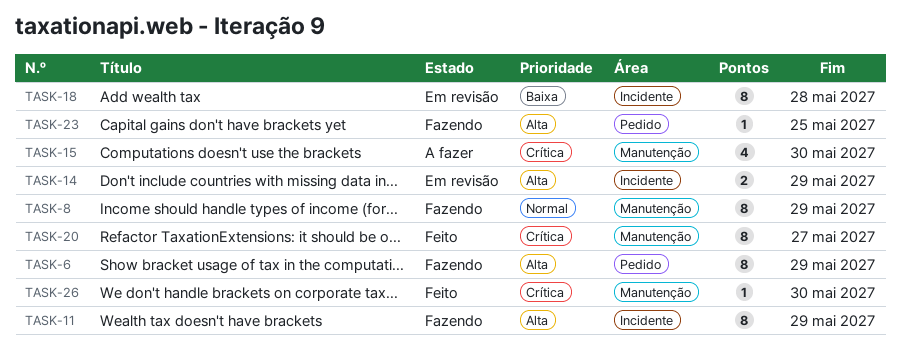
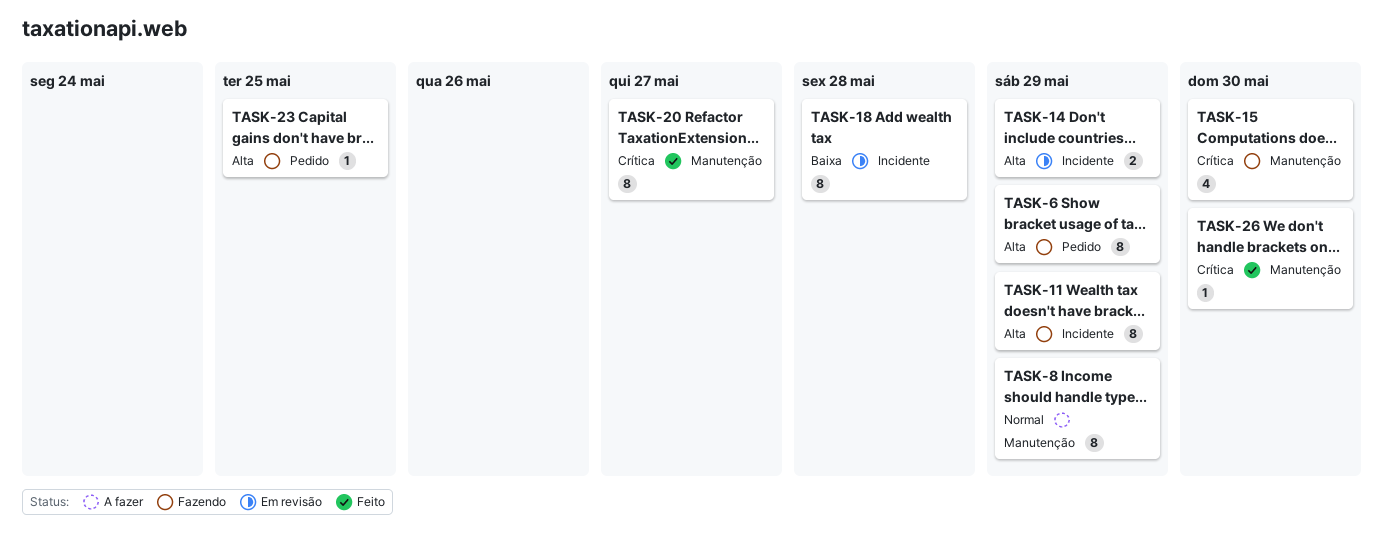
TASK-8, status: Fazendo -> A fazer
TASK-15, status: A fazer -> Fazendo

